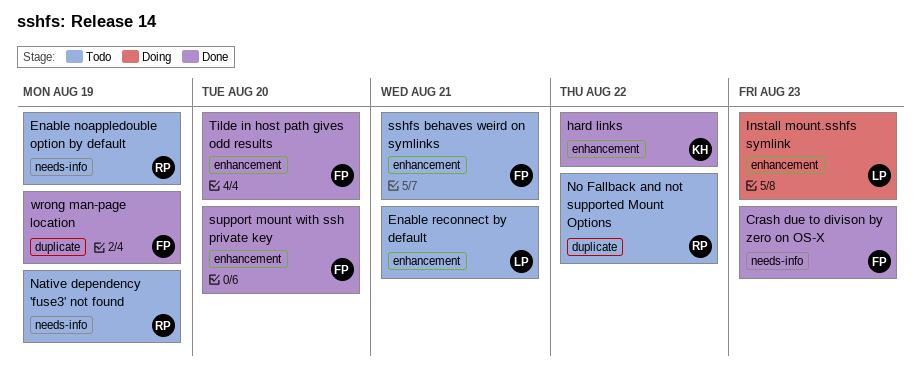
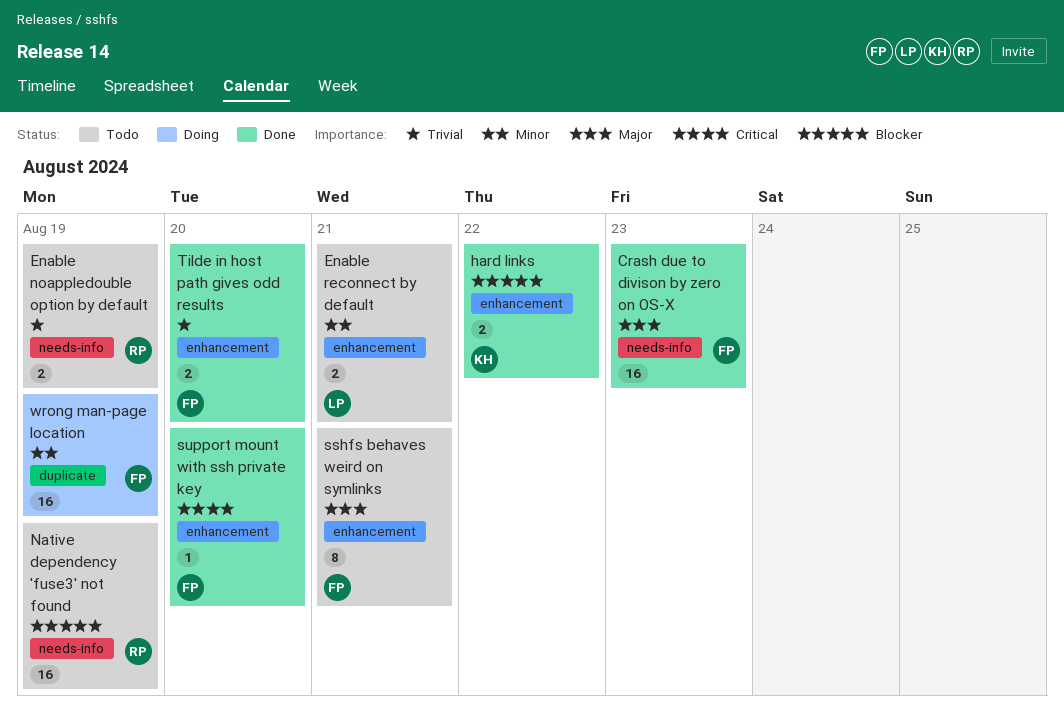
Install mount.sshfs symlink: present -> none
No Fallback and not supported Mount Options: present -> none
wrong man-page location, status: Done -> Doing

